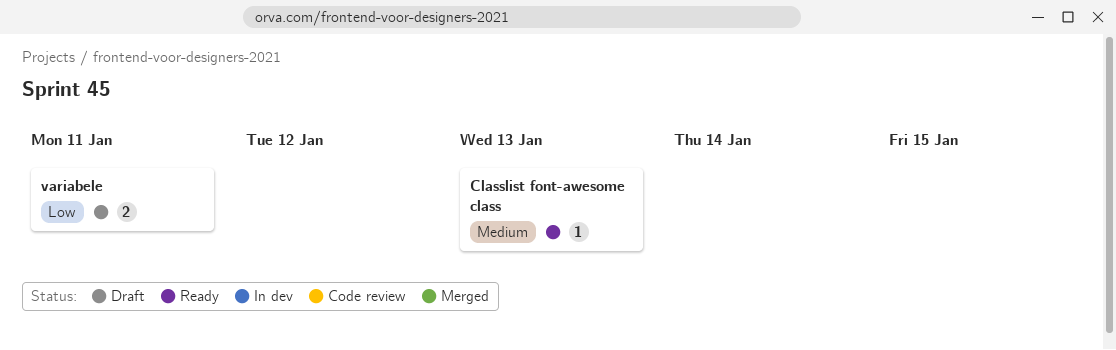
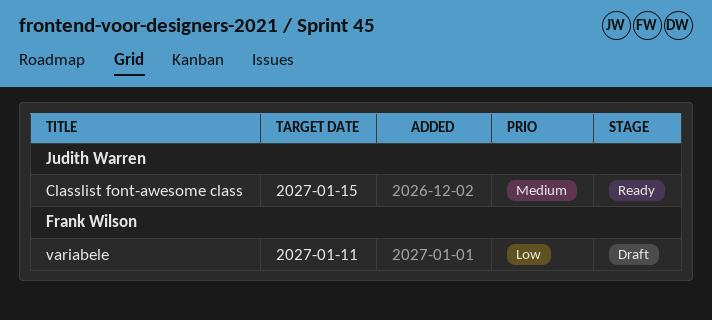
Classlist font-awesome class, due: Jan 13 -> Jan 15

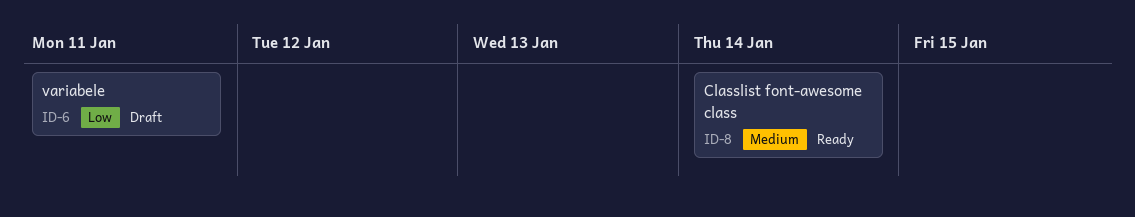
Classlist font-awesome class, due: Jan 15 -> Jan 14

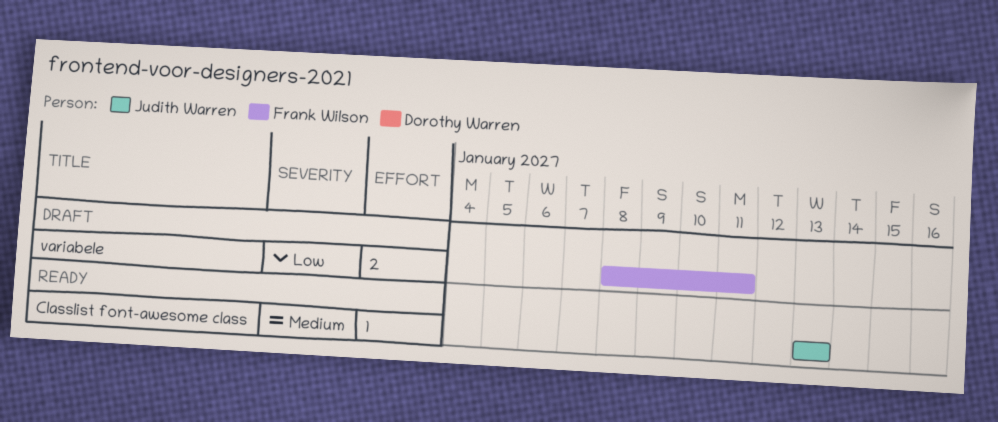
Classlist font-awesome class, due: Jan 14 -> Jan 13

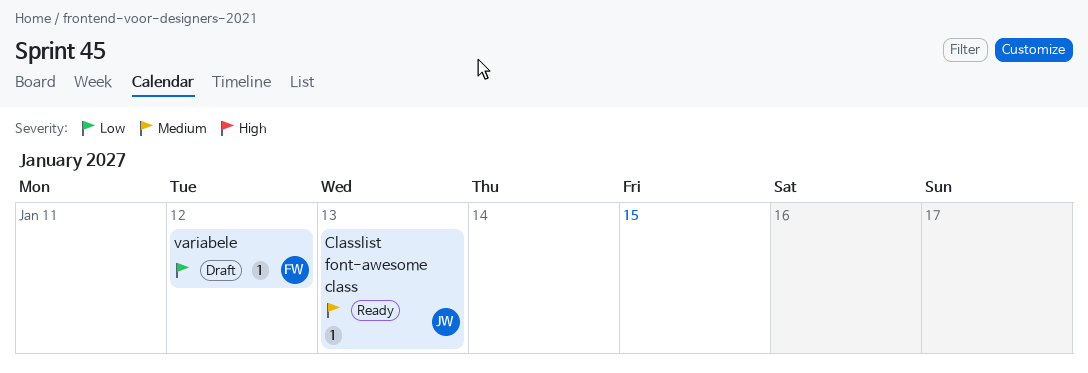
variabele, estimate: 2 -> 1
variabele, due: Jan 11 -> Jan 12

